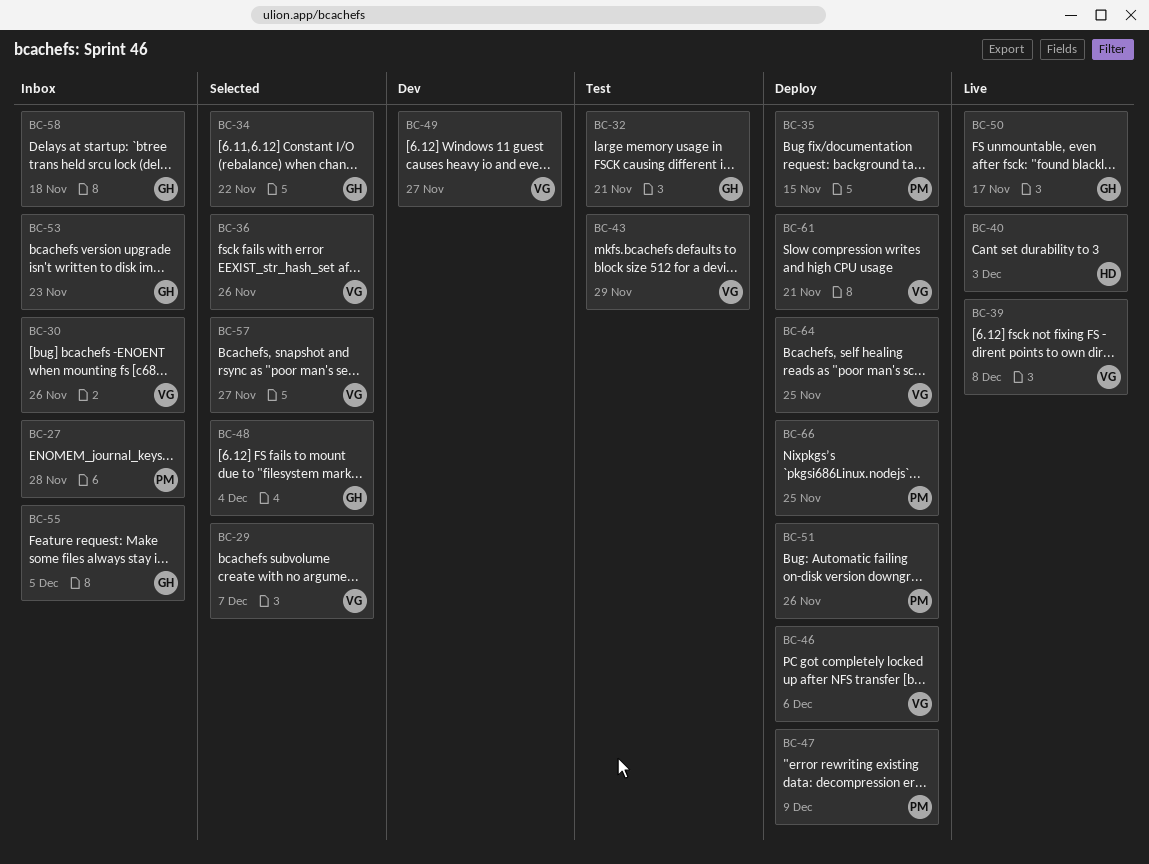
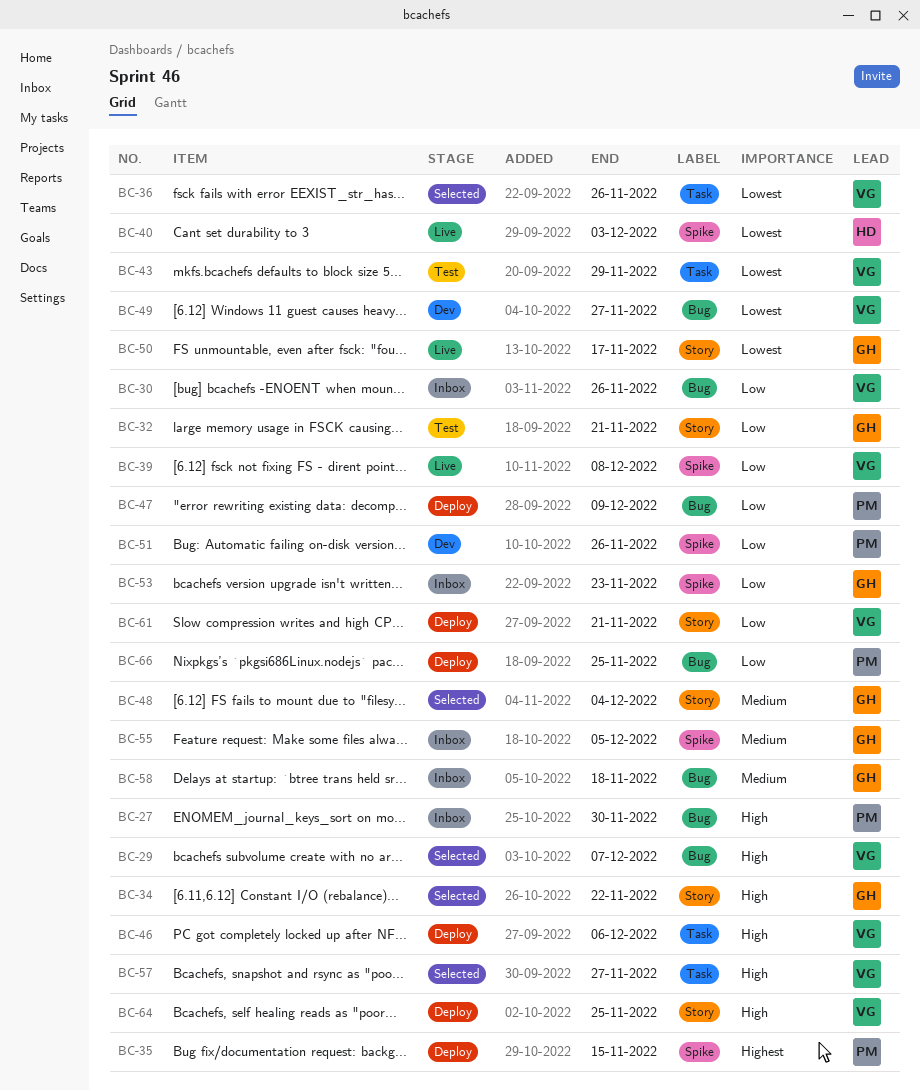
BC-27, due: Nov 28 -> Nov 30
BC-51, status: Deploy -> Dev

